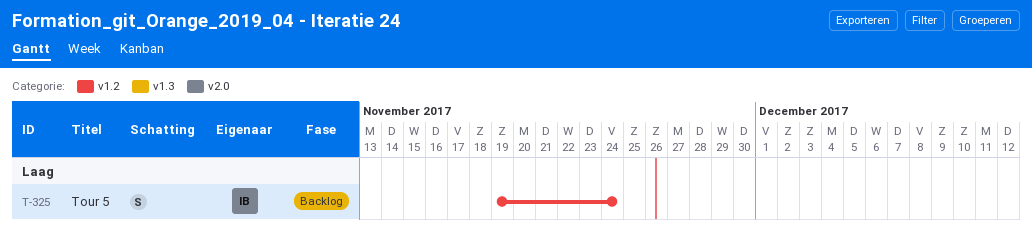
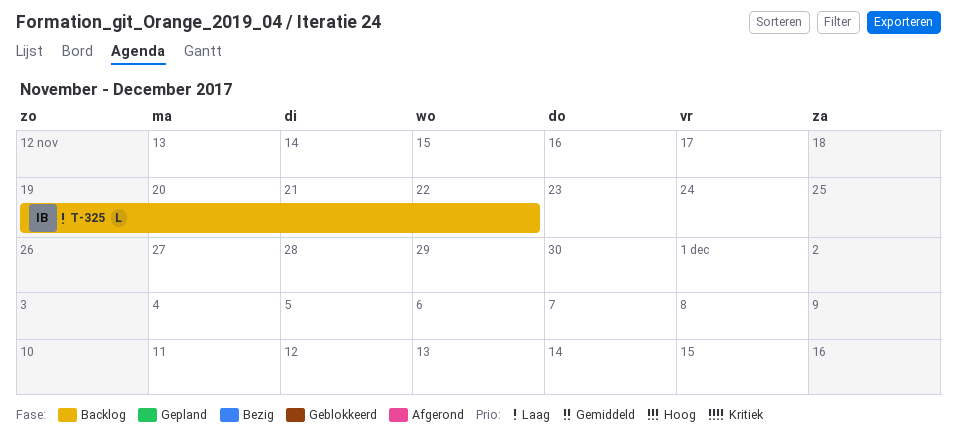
T-325, estimate: S -> L
T-325, due: Nov 24 -> Nov 22

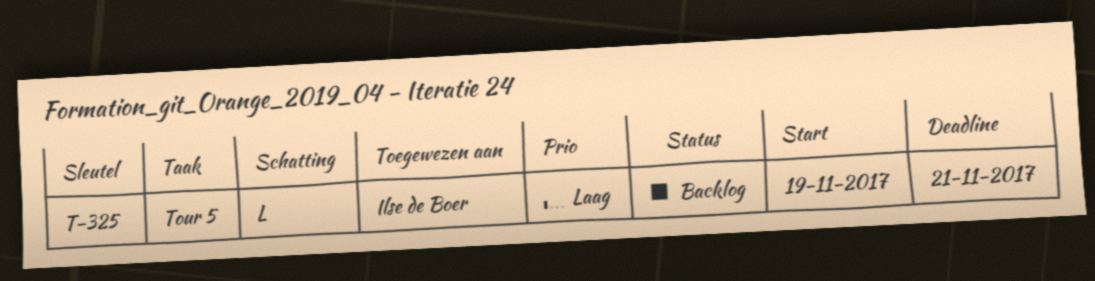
T-325, due: Nov 22 -> Nov 21

